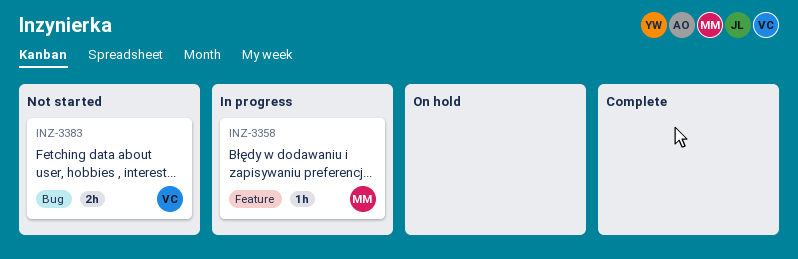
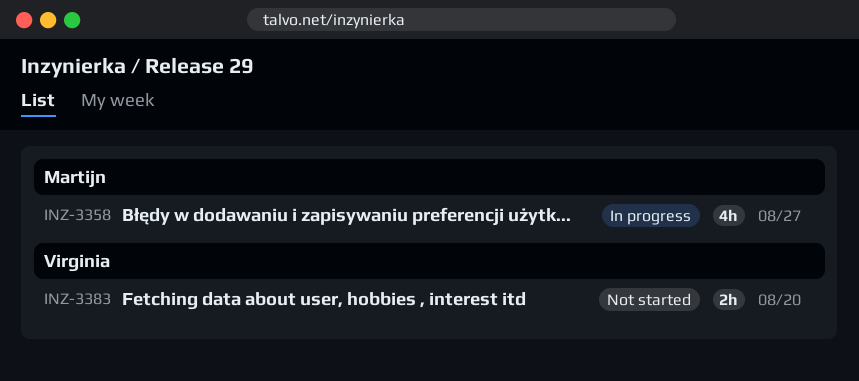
INZ-3358, estimate: 1h -> 4h

